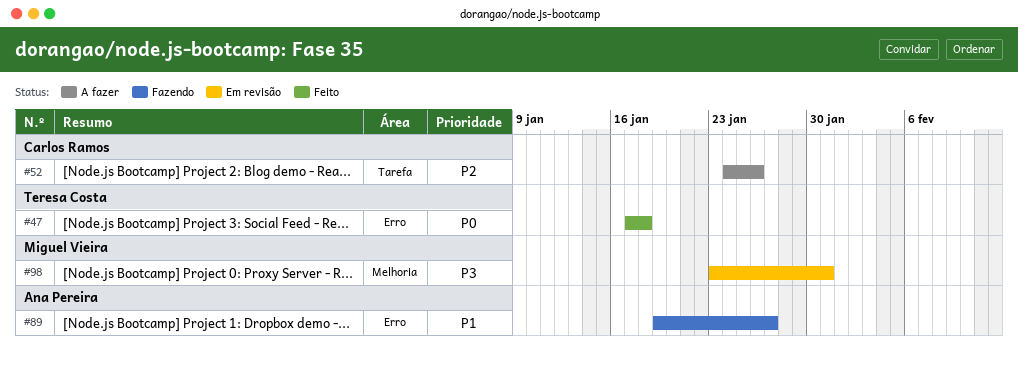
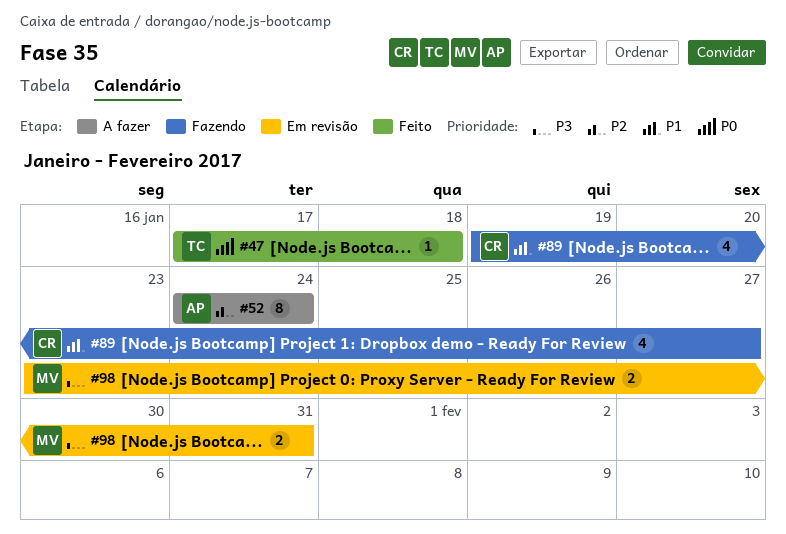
#52, owner: Carlos Ramos -> Ana Pereira
#52, due: Jan 26 -> Jan 24
#89, owner: Ana Pereira -> Carlos Ramos

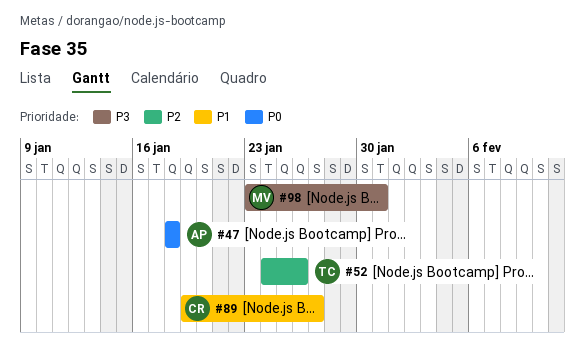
#47, owner: TC -> AP
#47, start: Jan 17 -> Jan 18
#52, owner: AP -> TC
#52, due: Jan 24 -> Jan 26

